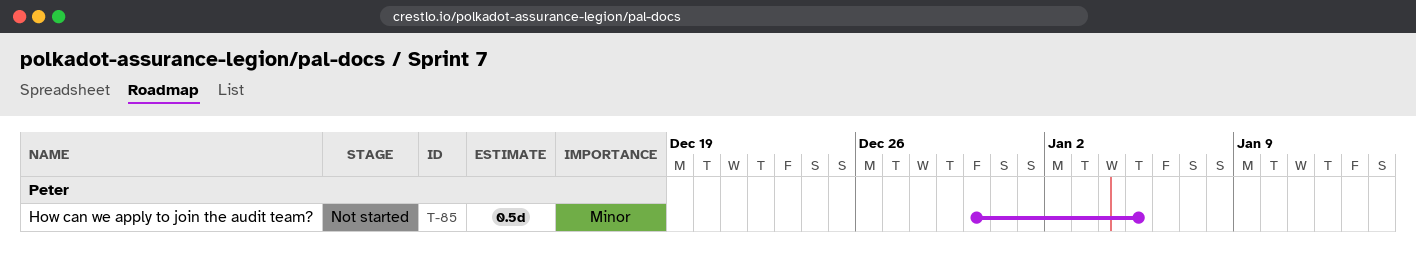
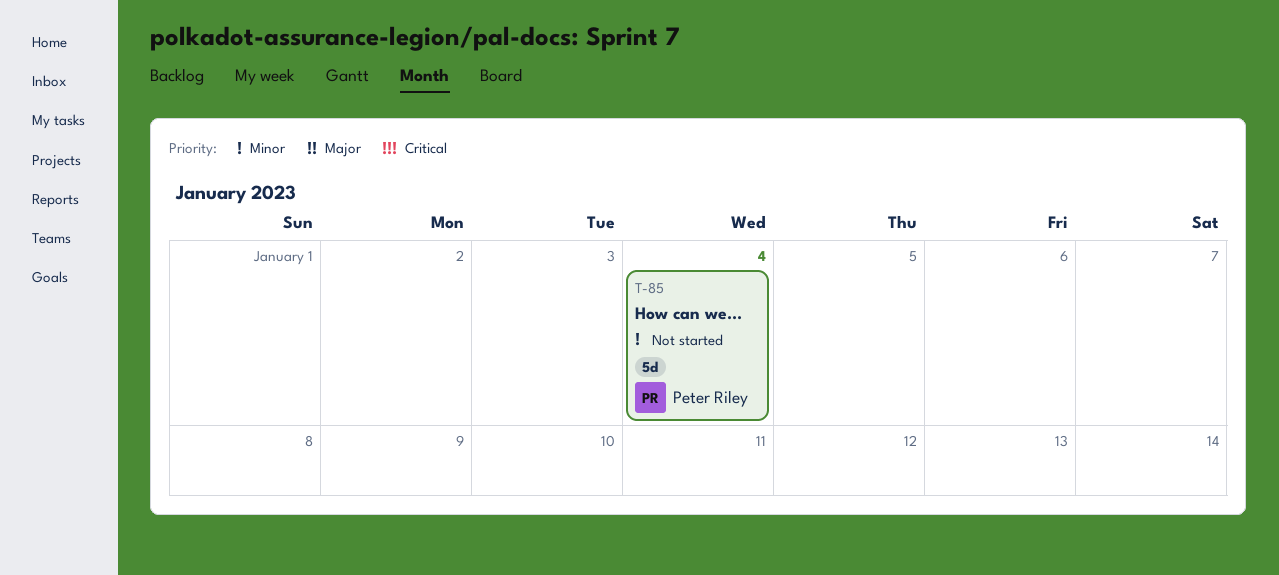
T-85, estimate: 0.5d -> 5d
T-85, due: Jan 5 -> Jan 4

